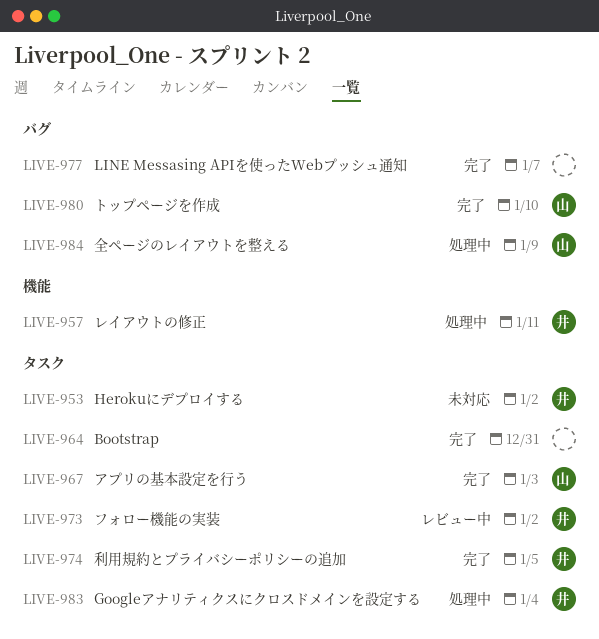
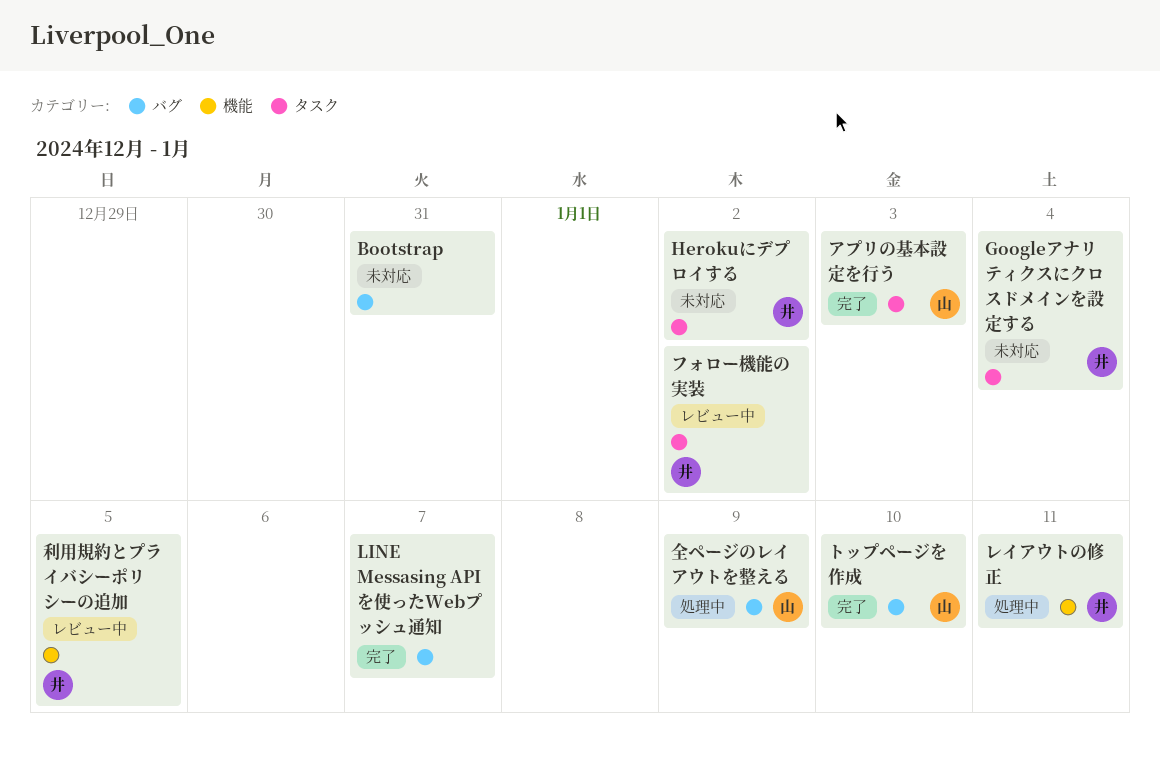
Bootstrap, status: 完了 -> 未対応
Bootstrap, label: タスク -> バグ
Googleアナリティクスにクロスドメインを設定する, status: 処理中 -> 未対応
利用規約とプライバシーポリシーの追加, status: 完了 -> レビュー中
利用規約とプライバシーポリシーの追加, label: タスク -> 機能

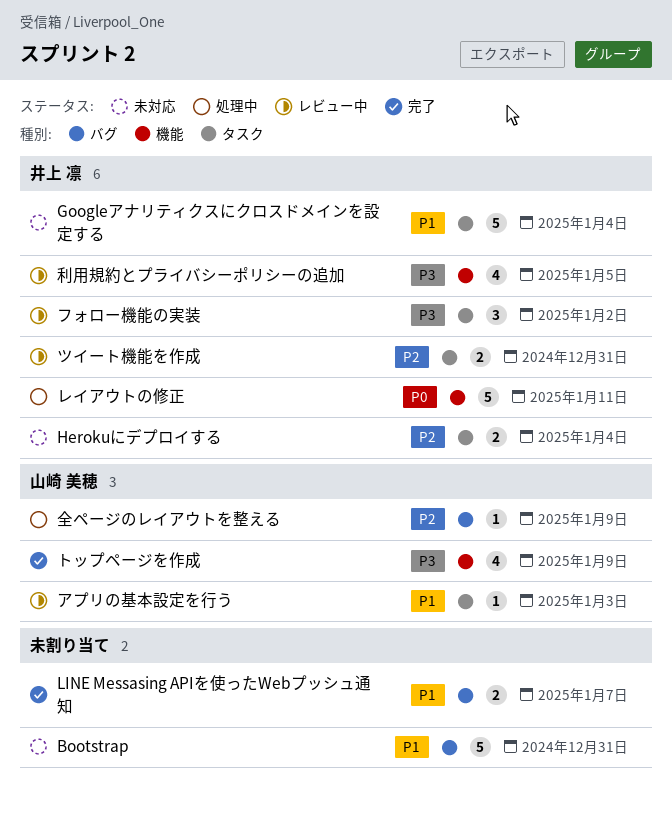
Herokuにデプロイする, due: Jan 2 -> Jan 4
アプリの基本設定を行う, status: 完了 -> レビュー中
ツイート機能を作成: none -> present
トップページを作成, label: バグ -> 機能
トップページを作成, due: Jan 10 -> Jan 9

